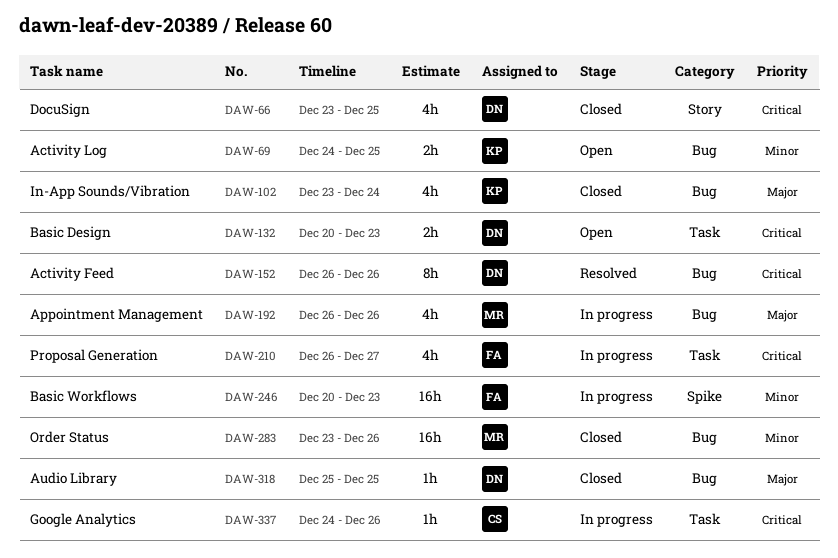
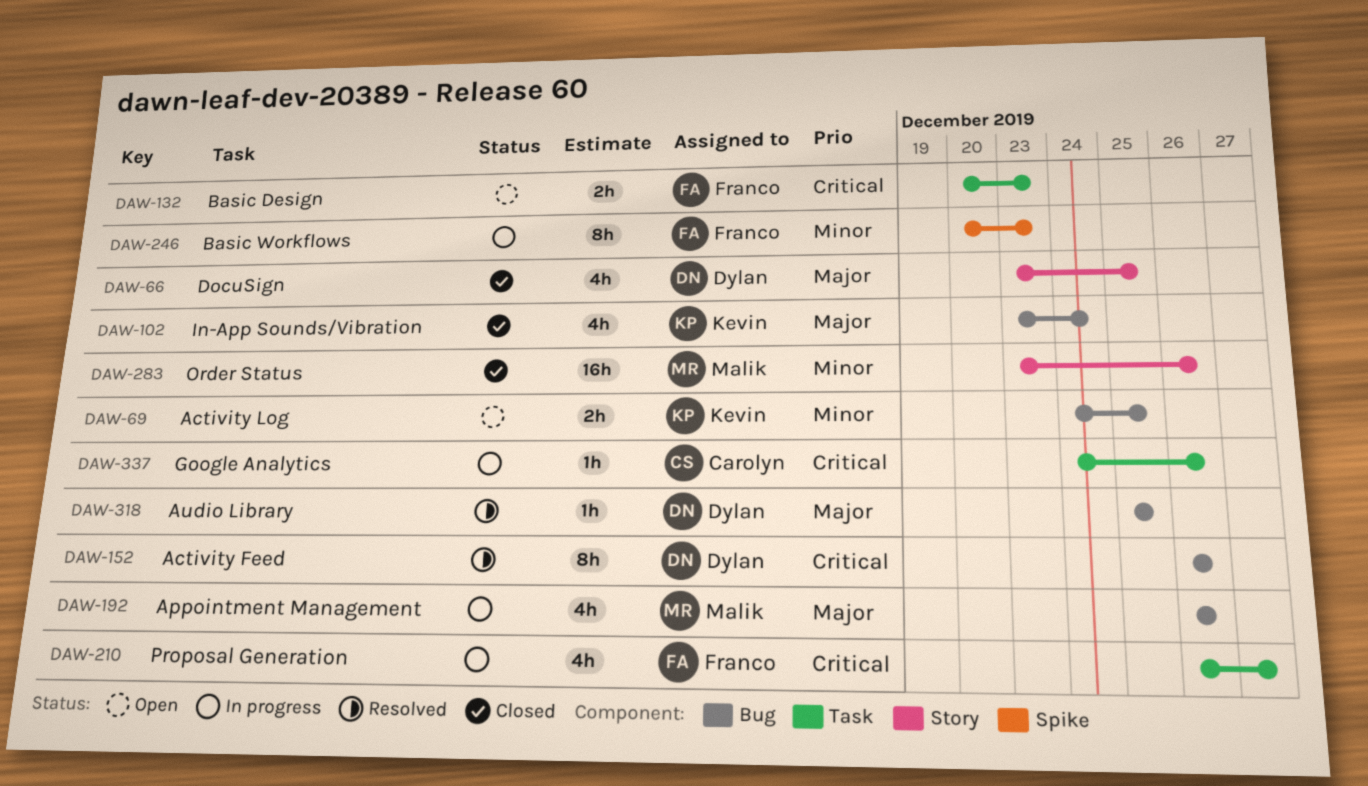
DAW-66, priority: Critical -> Major
DAW-132, owner: Dylan -> Franco
DAW-246, estimate: 16h -> 8h
DAW-283, label: Bug -> Story
DAW-318, status: Closed -> Resolved

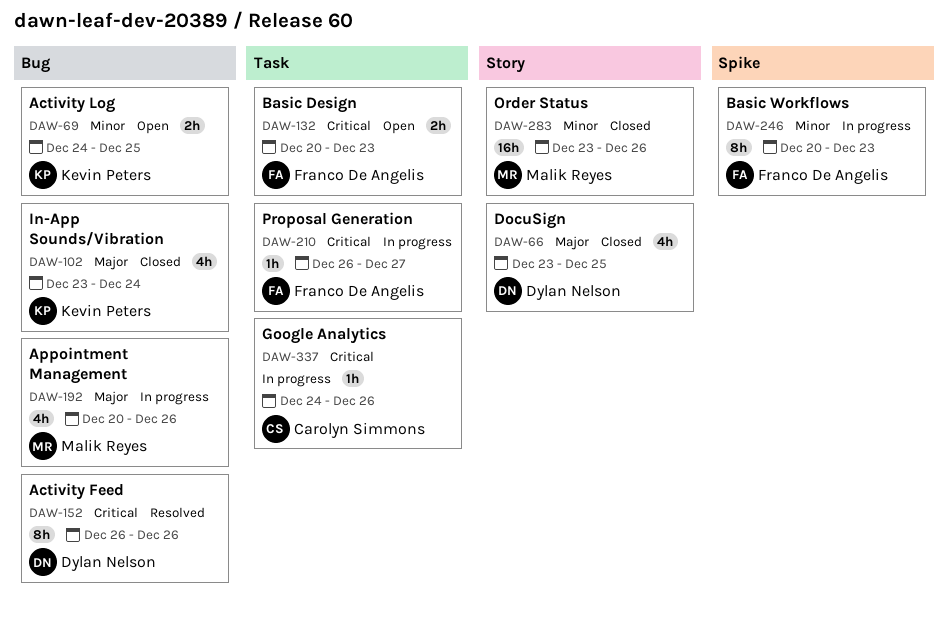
DAW-192, start: Dec 26 -> Dec 20
DAW-210, estimate: 4h -> 1h
DAW-318: present -> none

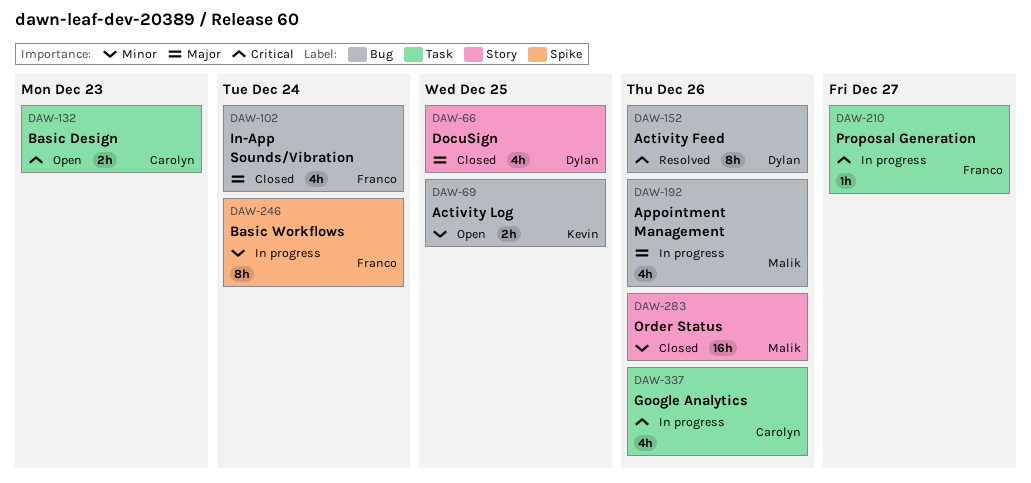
DAW-102, owner: Kevin Peters -> Franco De Angelis
DAW-132, owner: Franco De Angelis -> Carolyn Simmons
DAW-246, due: Dec 23 -> Dec 24
DAW-337, estimate: 1h -> 4h

